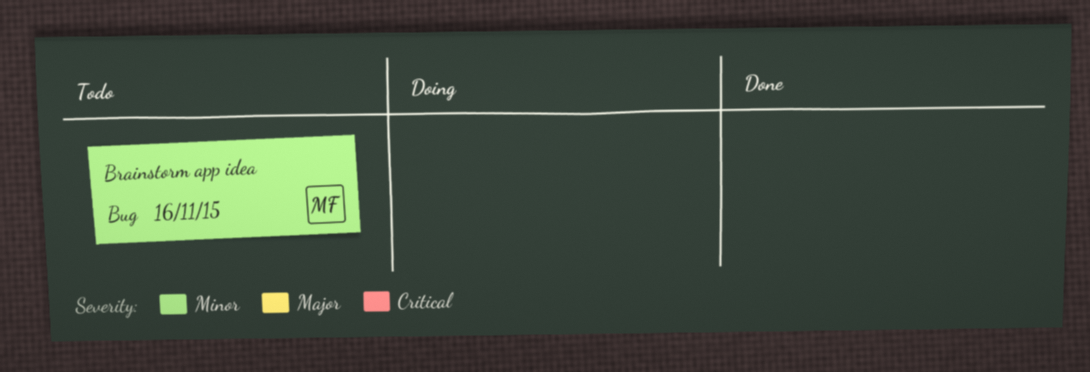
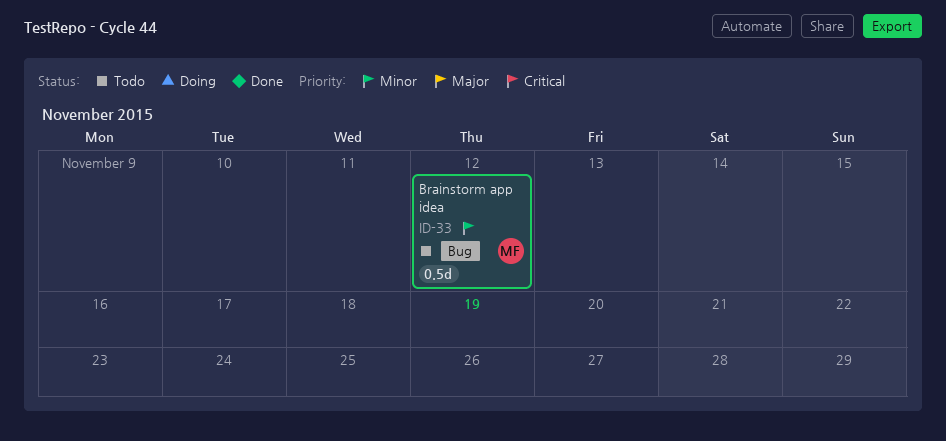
Brainstorm app idea, due: Nov 16 -> Nov 12

